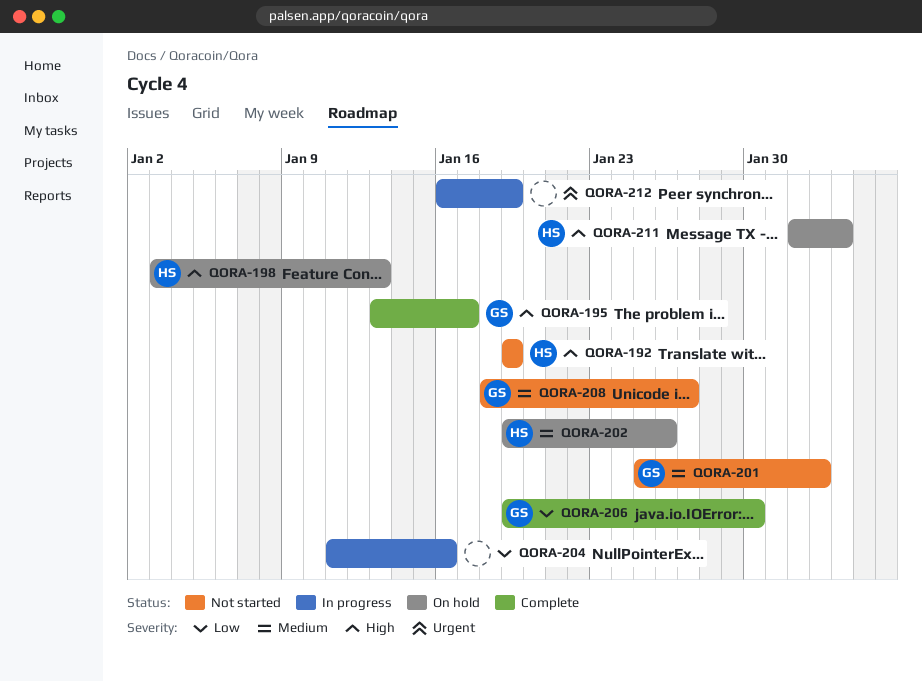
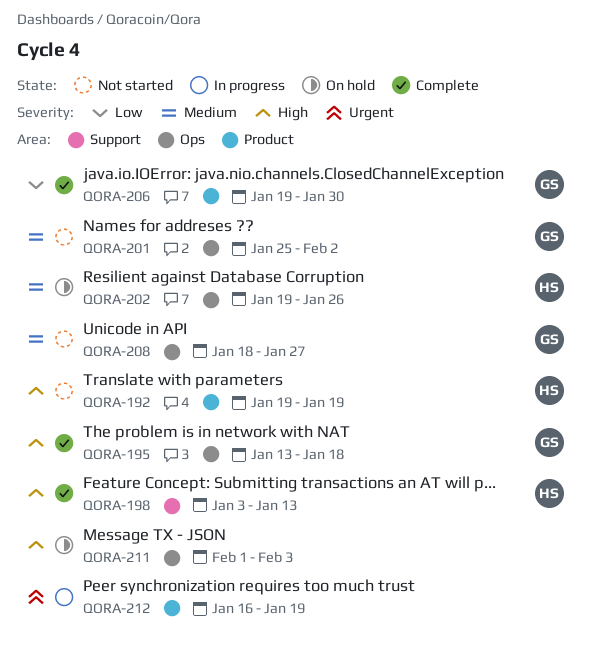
QORA-195, due: Jan 17 -> Jan 18
QORA-198, status: On hold -> Complete
QORA-204: present -> none
QORA-211, owner: HS -> none

